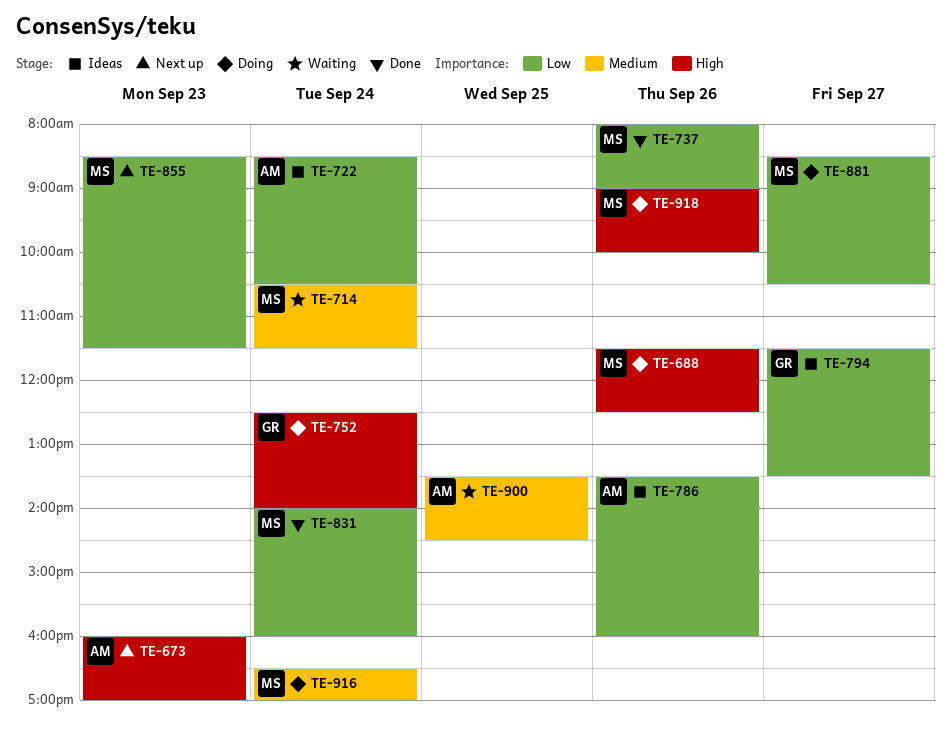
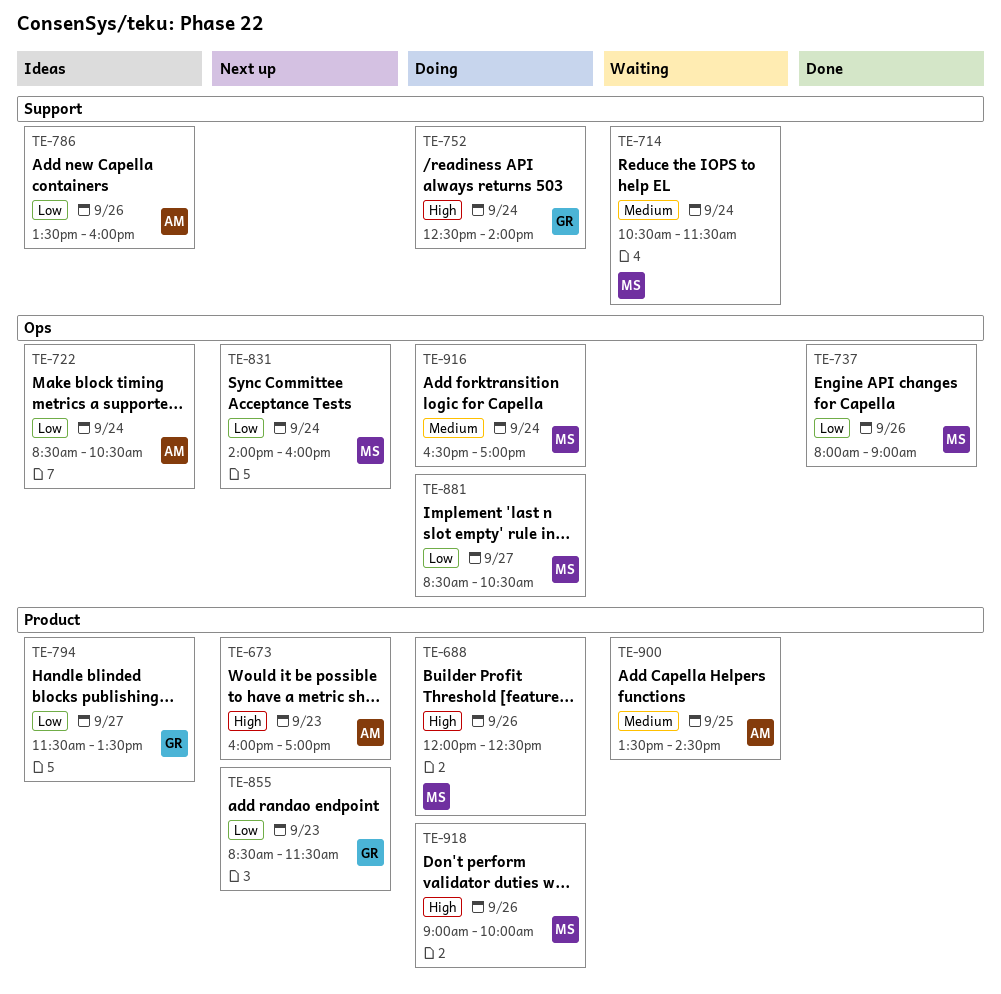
TE-688, begins: 11:30 -> 12:00
TE-831, status: Done -> Next up
TE-855, owner: MS -> GR

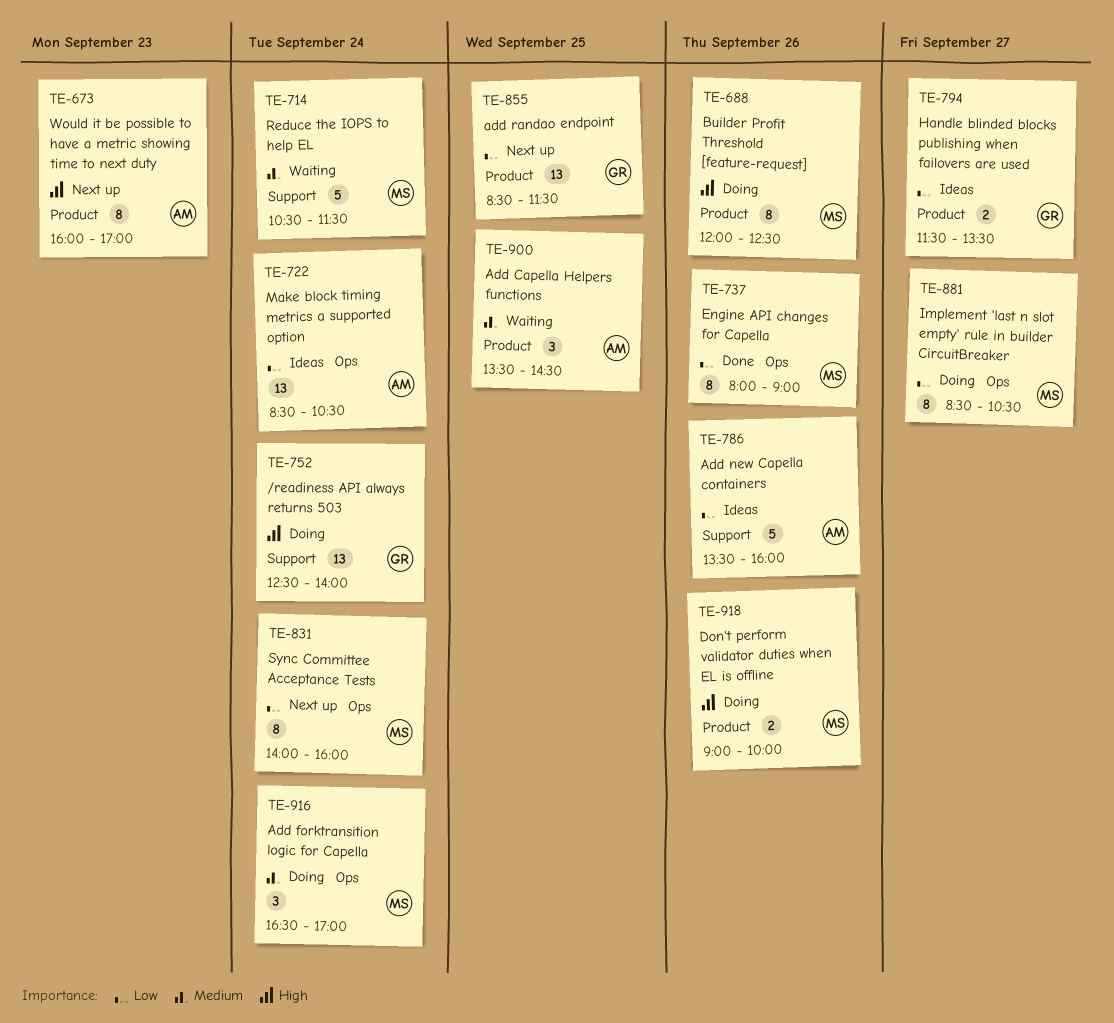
TE-855, day: Sep 23 -> Sep 25

